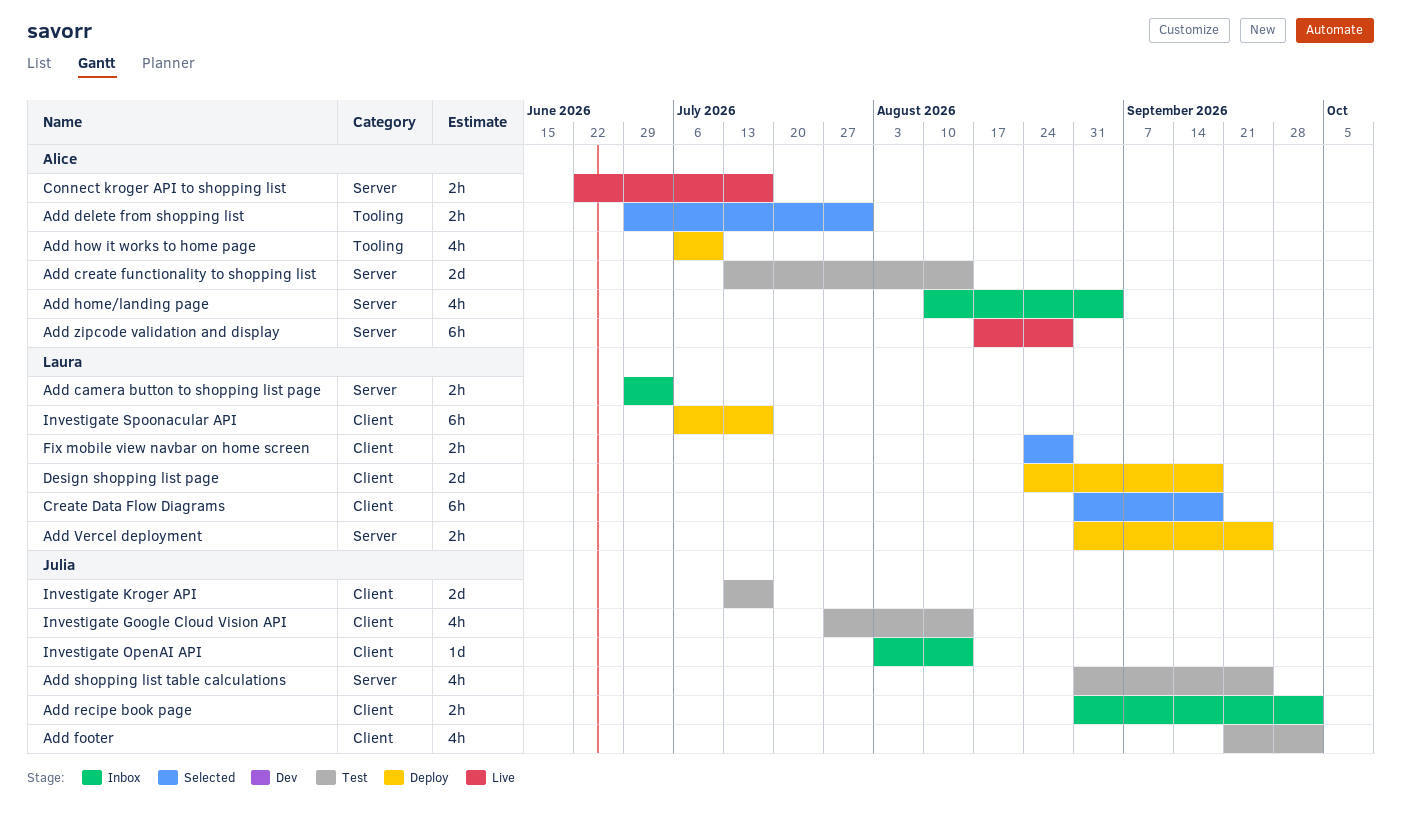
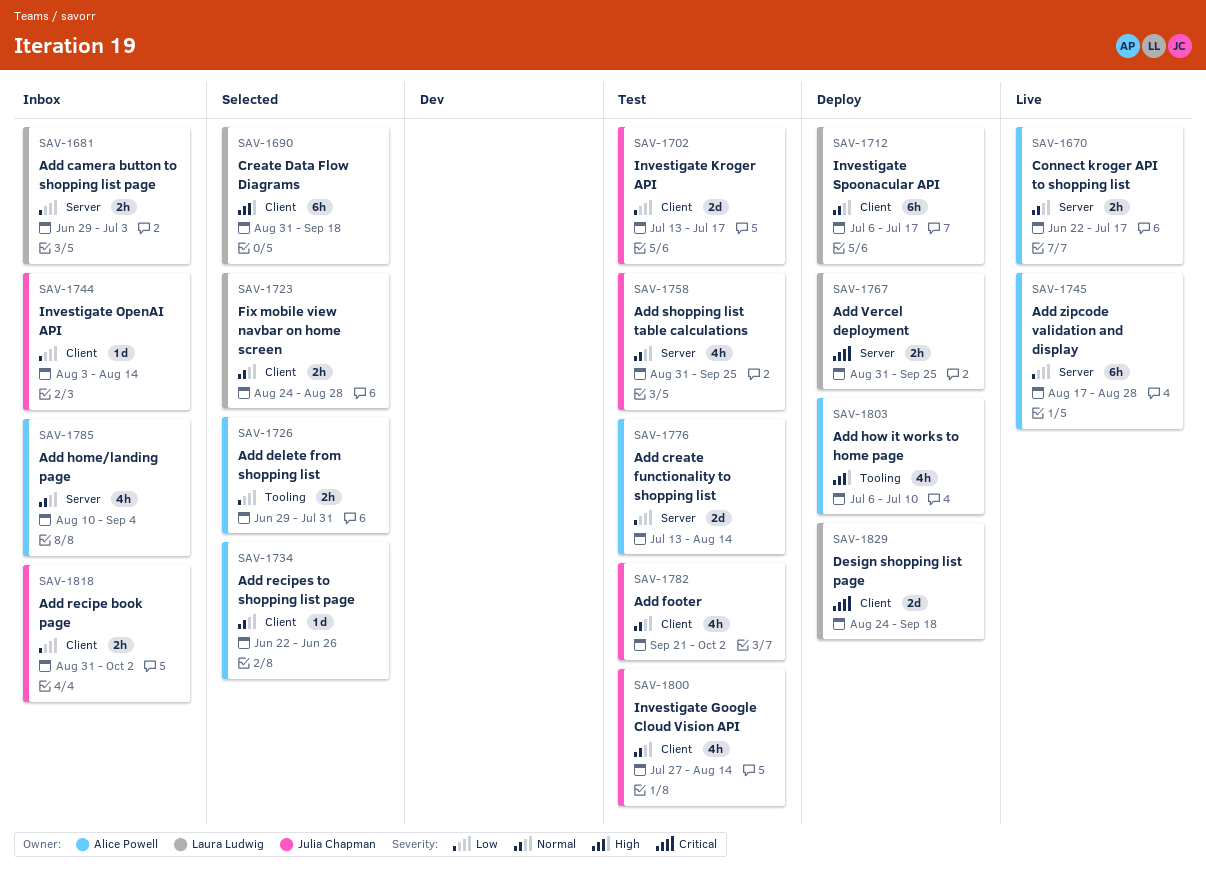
Add recipes to shopping list page: none -> present

